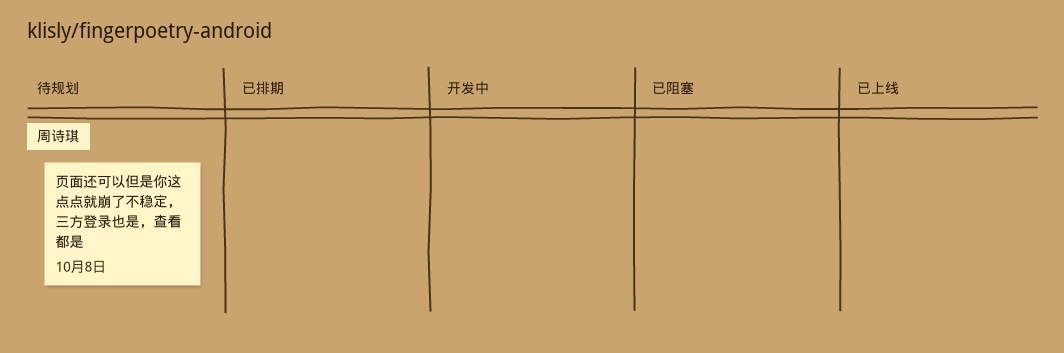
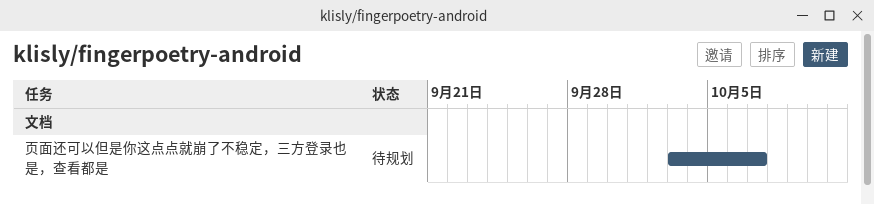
页面还可以但是你这点点就崩了不稳定，三方登录也是，查看都是, due: Oct 8 -> Oct 7

